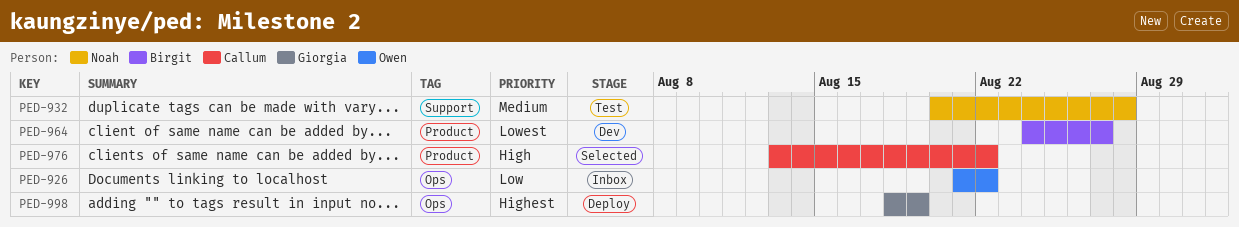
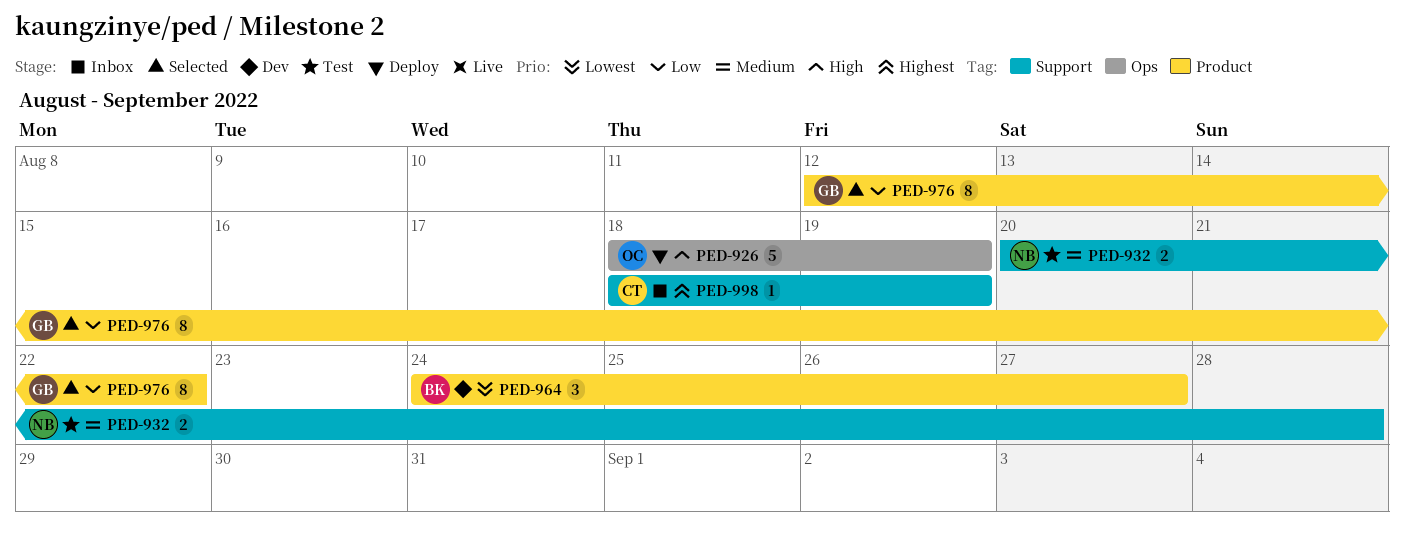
PED-926, status: Inbox -> Deploy
PED-926, priority: Low -> High
PED-926, start: Aug 21 -> Aug 18
PED-926, due: Aug 22 -> Aug 19
PED-976, owner: Callum -> Giorgia
PED-976, priority: High -> Low
PED-976, start: Aug 13 -> Aug 12
PED-998, status: Deploy -> Inbox
PED-998, owner: Giorgia -> Callum
PED-998, label: Ops -> Support

